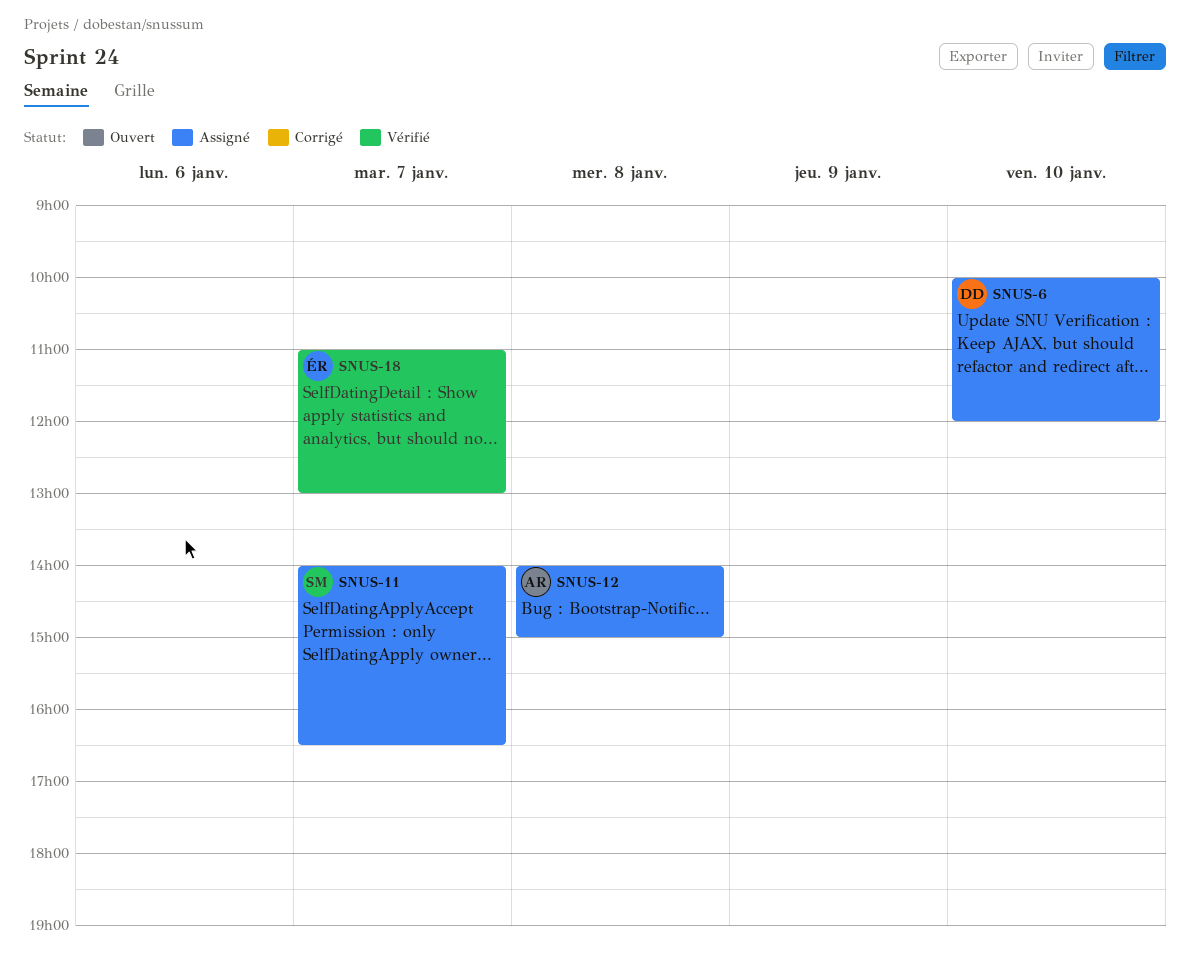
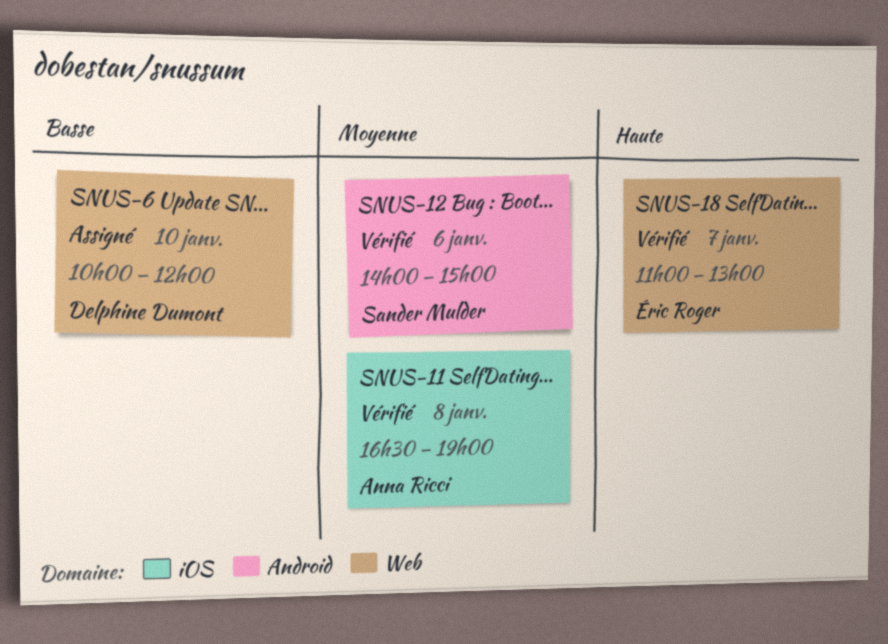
SNUS-11, status: Assigné -> Vérifié
SNUS-11, owner: Sander Mulder -> Anna Ricci
SNUS-11, day: Jan 7 -> Jan 8
SNUS-11, begins: 14:00 -> 16:30
SNUS-11, ends: 16:30 -> 19:00
SNUS-12, status: Assigné -> Vérifié
SNUS-12, owner: Anna Ricci -> Sander Mulder
SNUS-12, day: Jan 8 -> Jan 6

